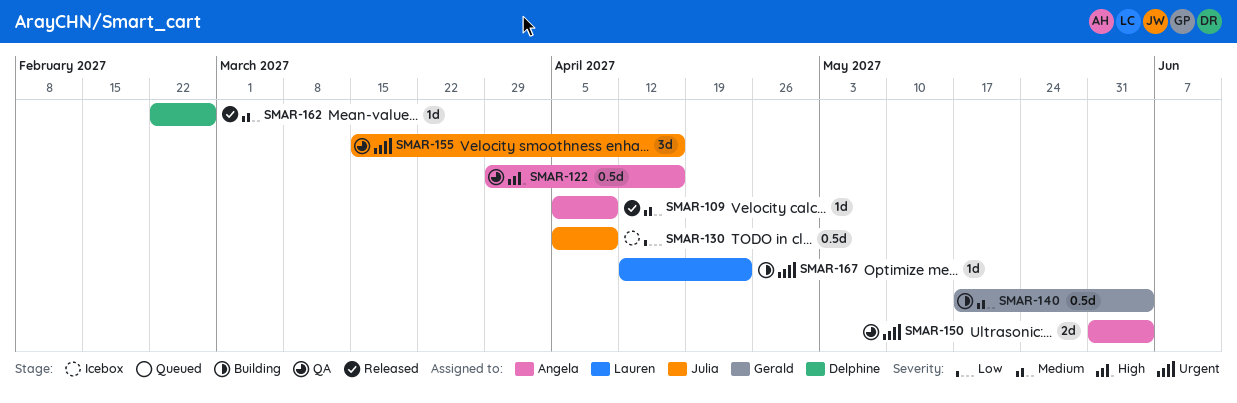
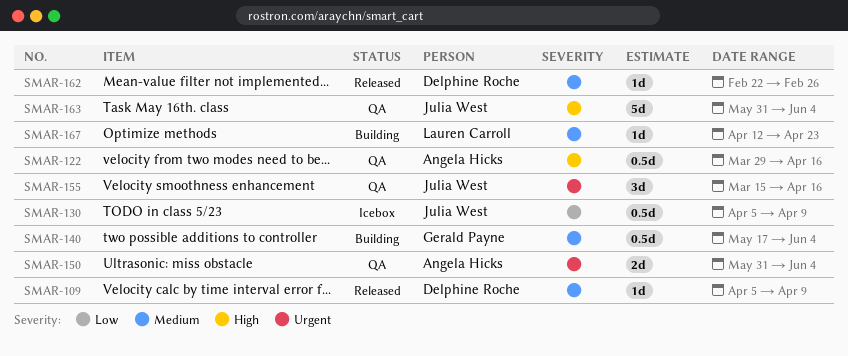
SMAR-109, owner: Angela Hicks -> Delphine Roche
SMAR-163: none -> present
SMAR-167, priority: Urgent -> Medium

